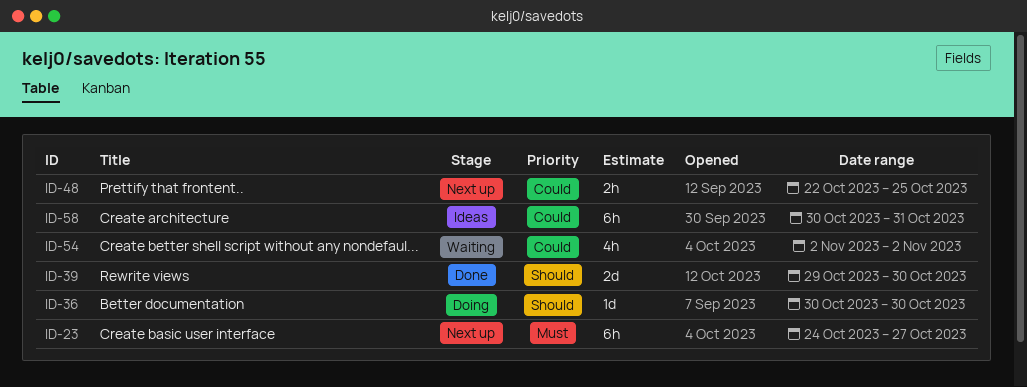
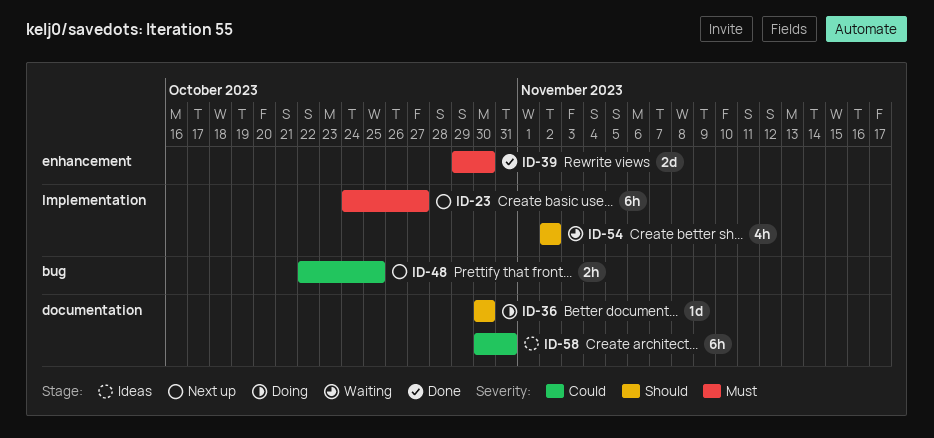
ID-39, priority: Should -> Must
ID-54, priority: Could -> Should

